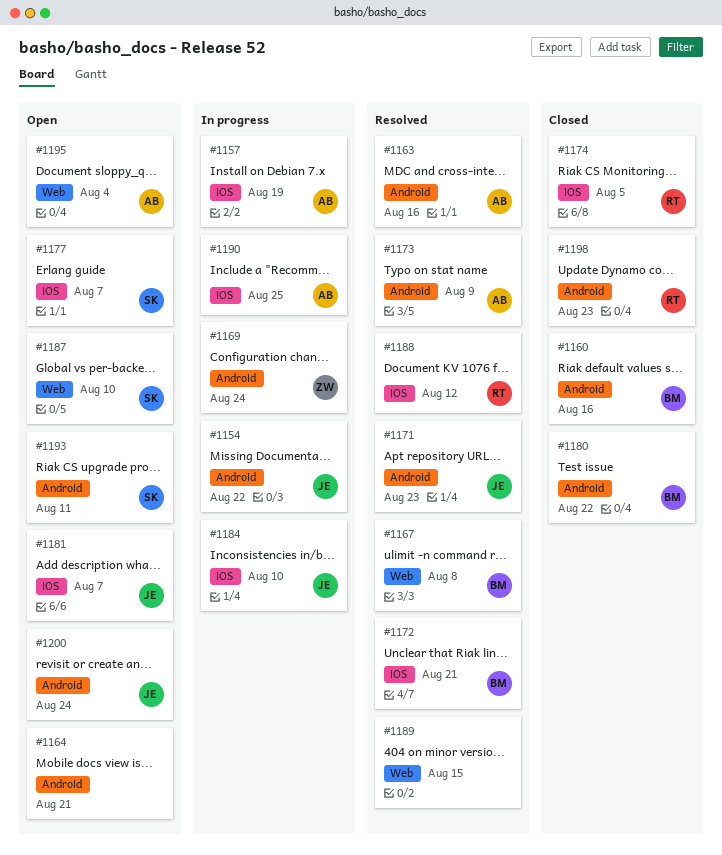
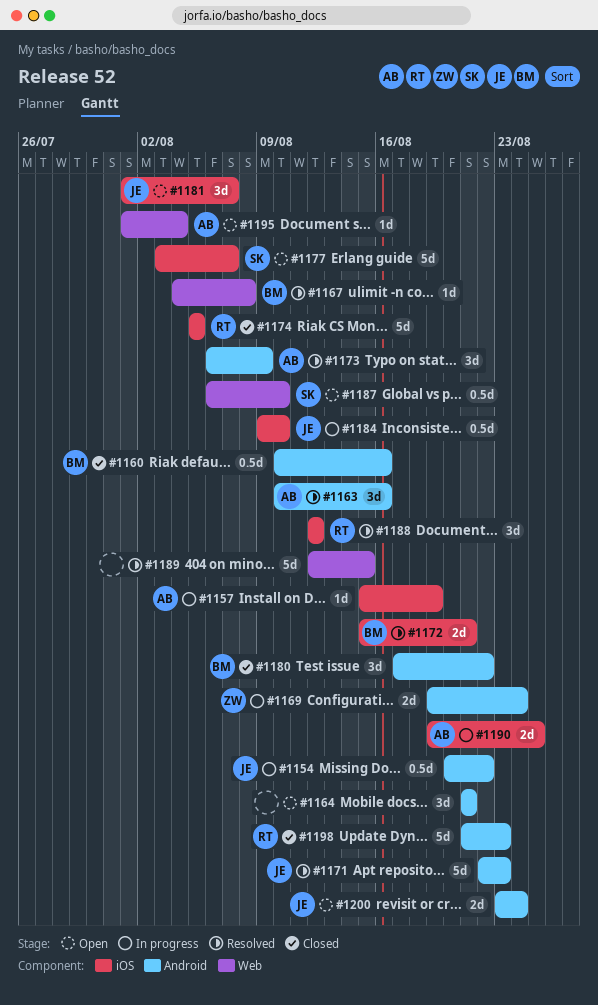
#1193: present -> none

